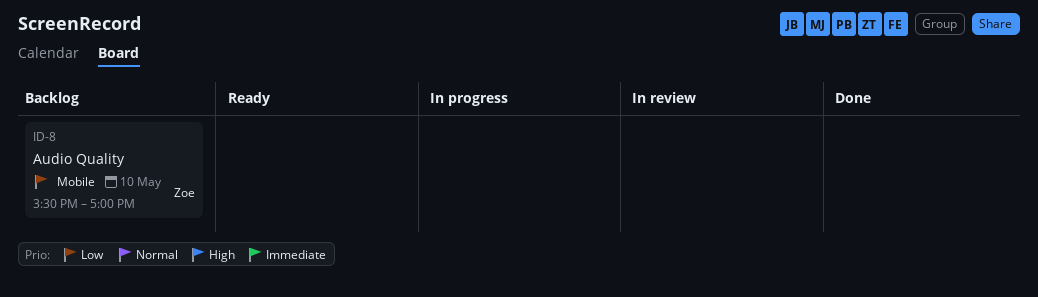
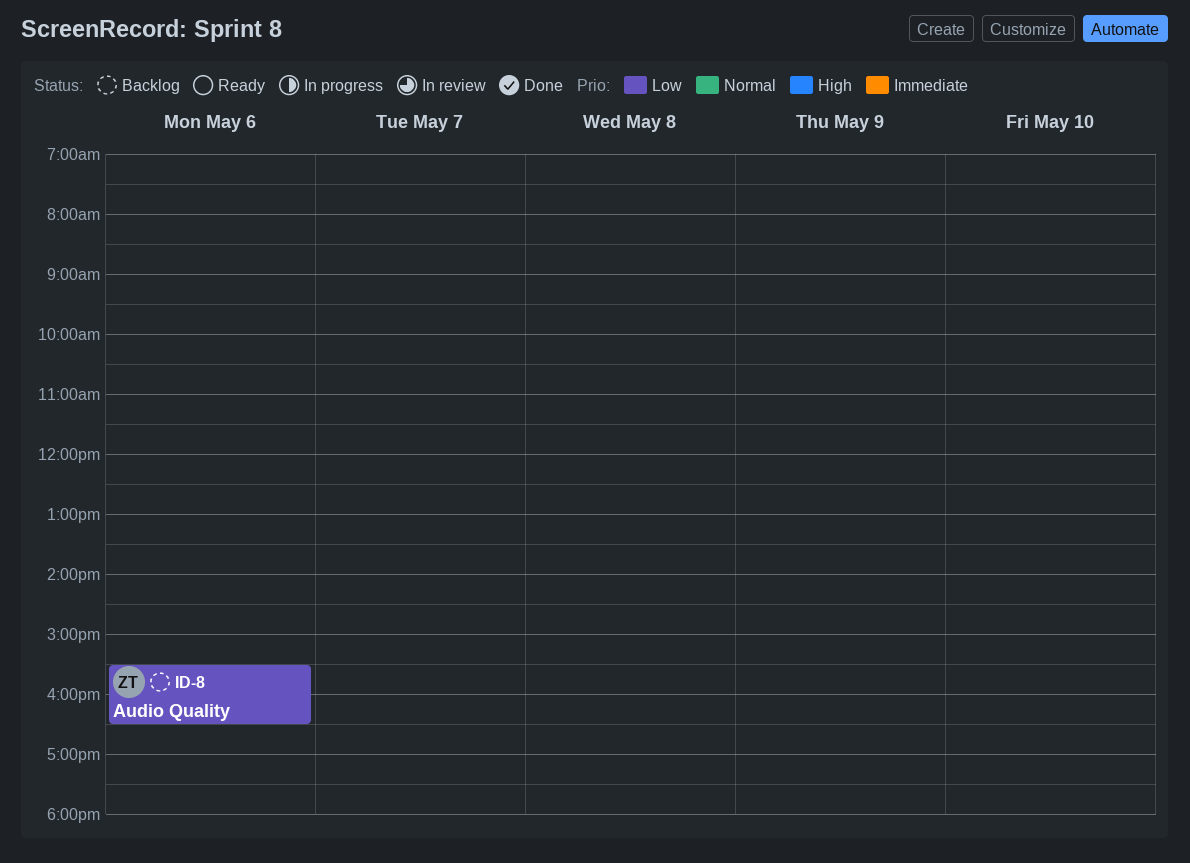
ID-8, day: May 10 -> May 6
ID-8, ends: 17:00 -> 16:30

